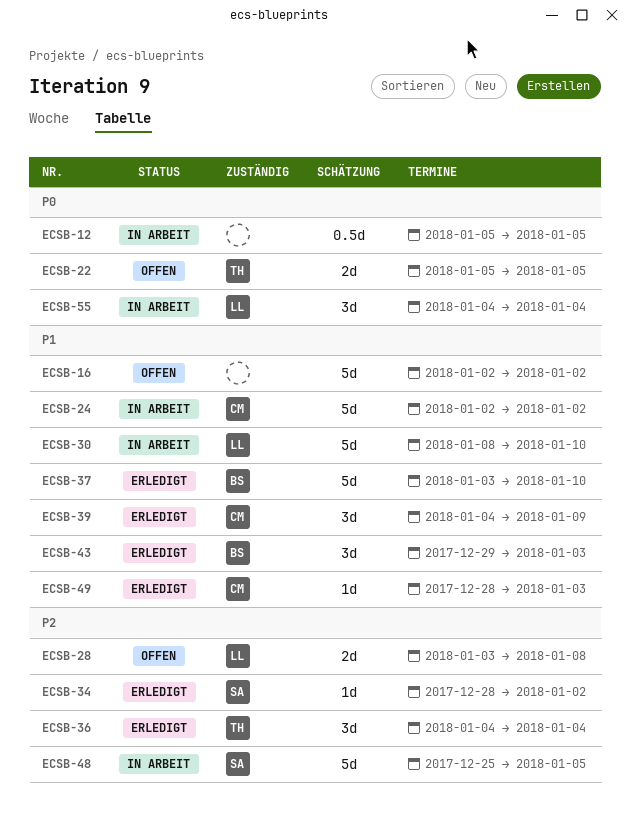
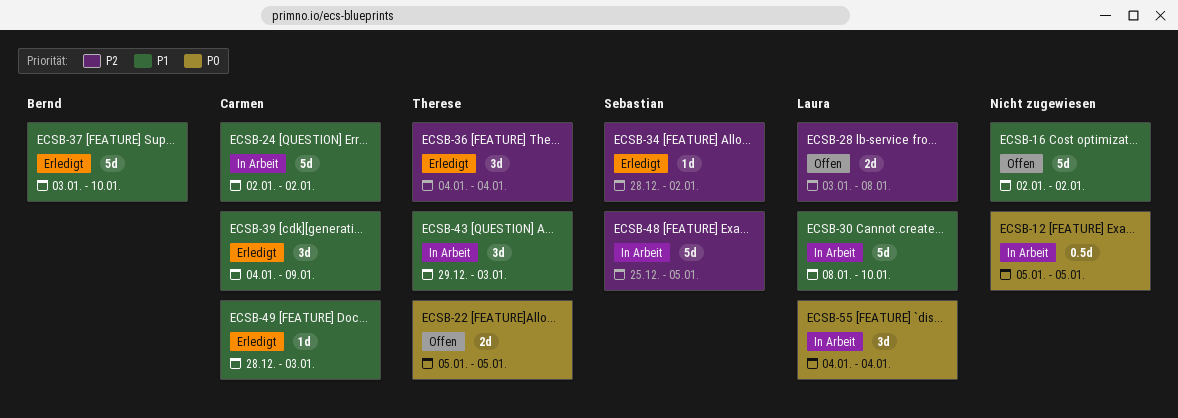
ECSB-43, status: Erledigt -> In Arbeit
ECSB-43, owner: Bernd -> Therese

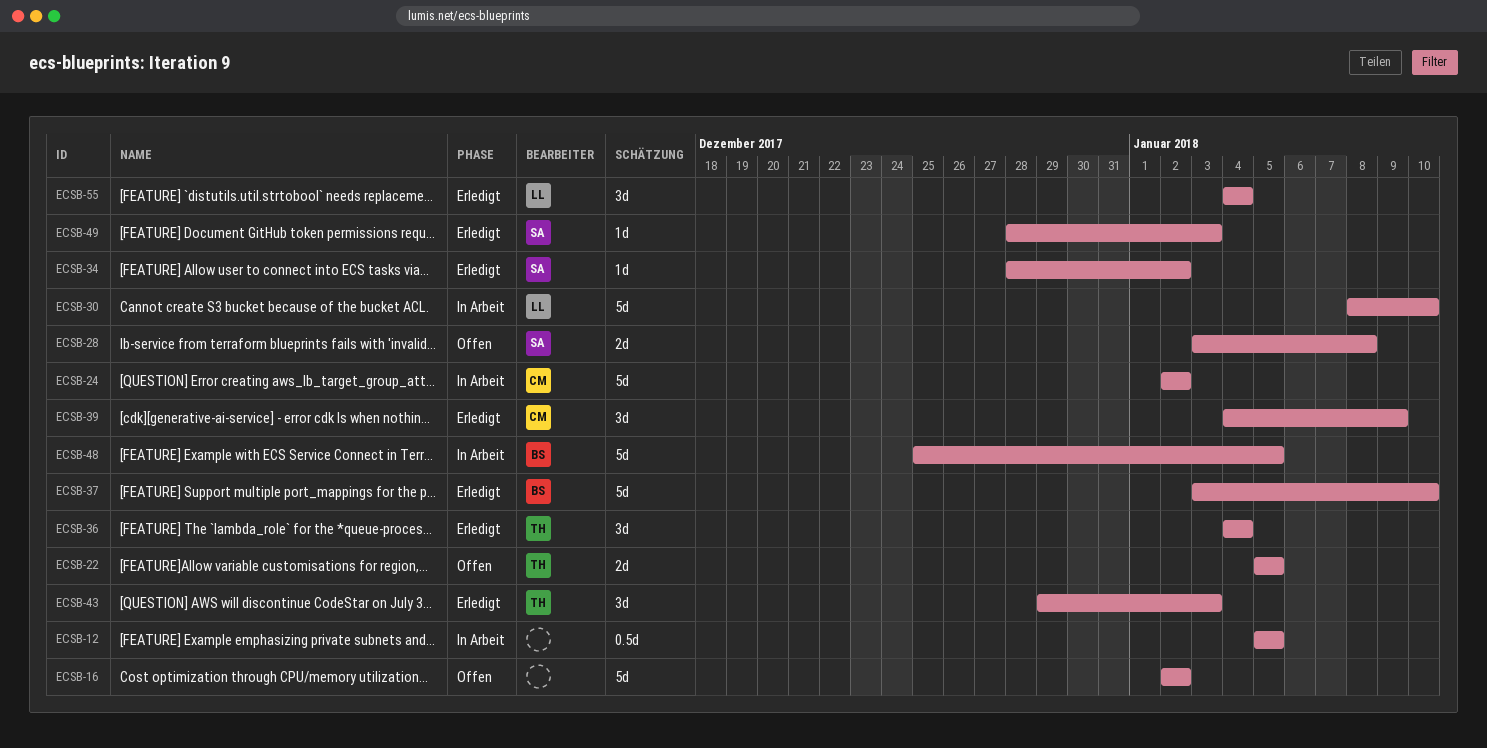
ECSB-28, owner: Laura -> Sebastian
ECSB-43, status: In Arbeit -> Erledigt
ECSB-48, owner: Sebastian -> Bernd
ECSB-49, owner: Carmen -> Sebastian
ECSB-55, status: In Arbeit -> Erledigt

